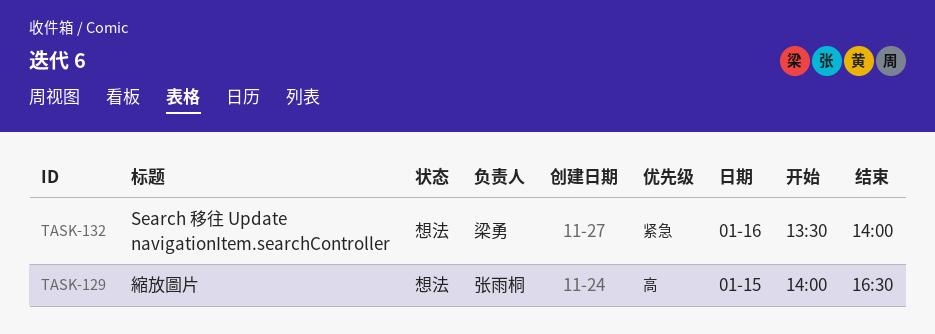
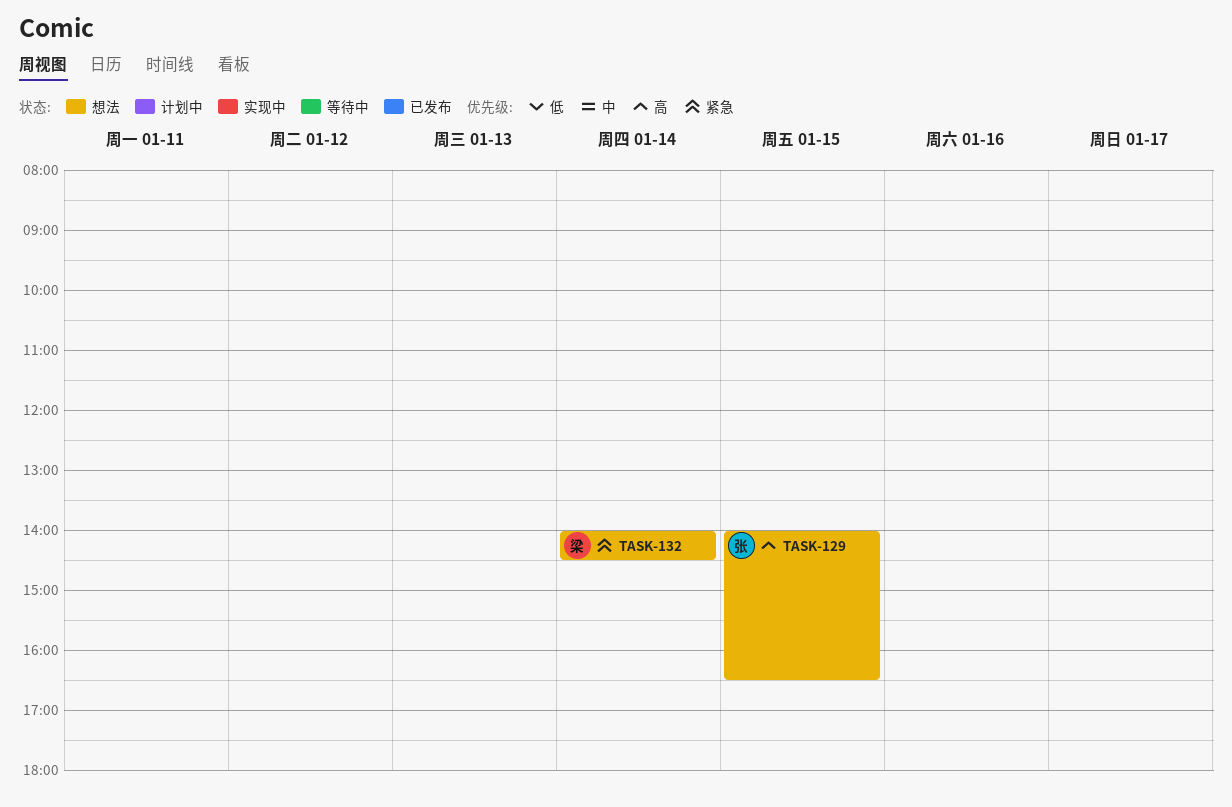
TASK-132, day: Jan 16 -> Jan 14
TASK-132, begins: 13:30 -> 14:00
TASK-132, ends: 14:00 -> 14:30

